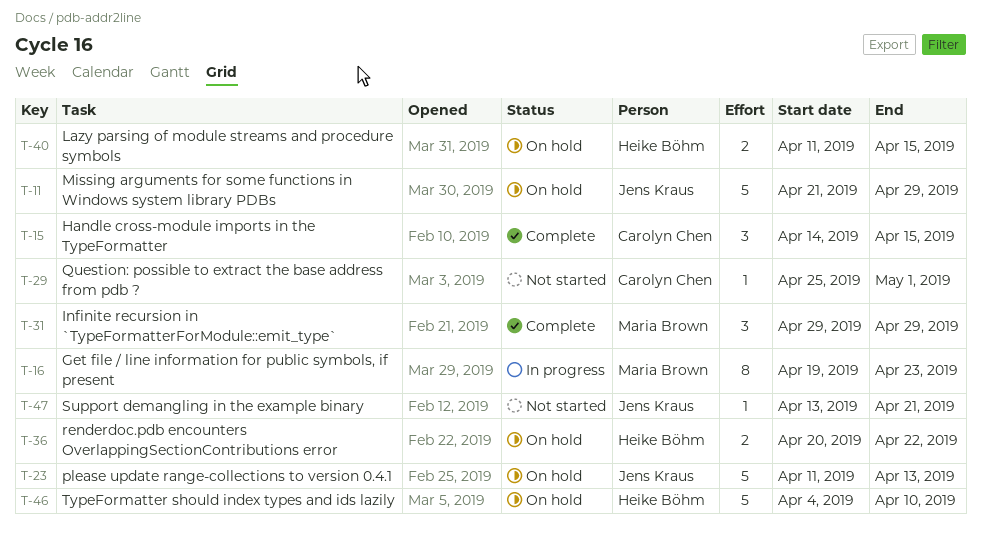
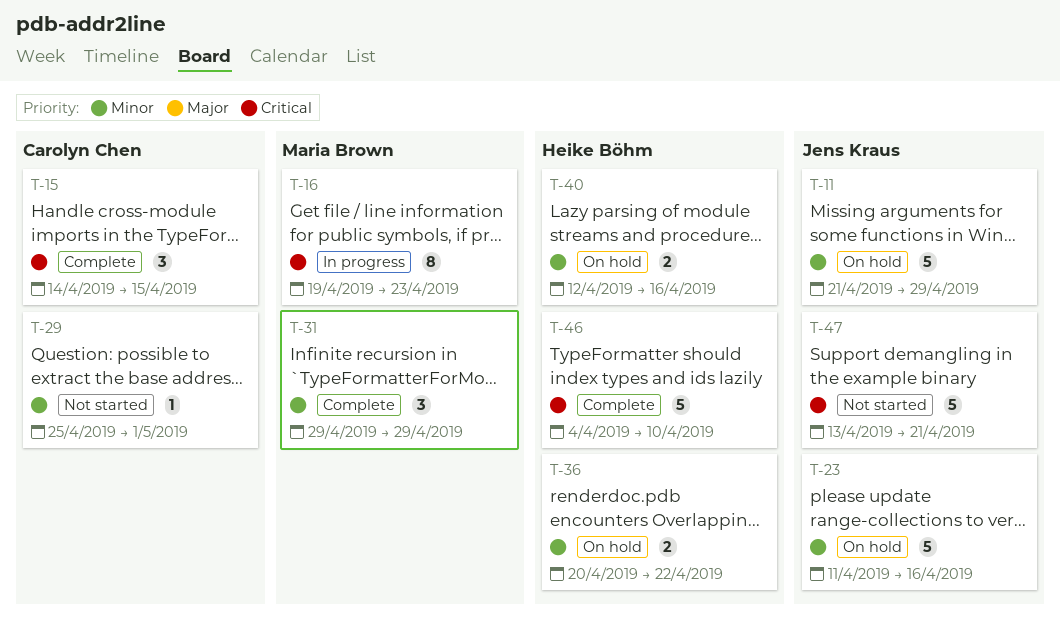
T-23, due: Apr 13 -> Apr 16
T-40, start: Apr 11 -> Apr 12
T-40, due: Apr 15 -> Apr 16
T-46, status: On hold -> Complete
T-47, estimate: 1 -> 5

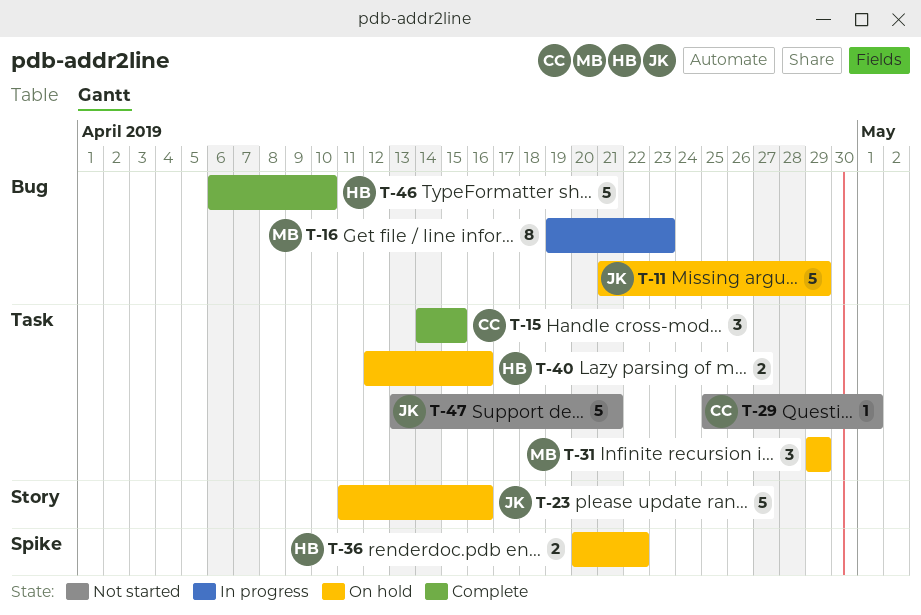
T-31, status: Complete -> On hold
T-46, start: Apr 4 -> Apr 6

